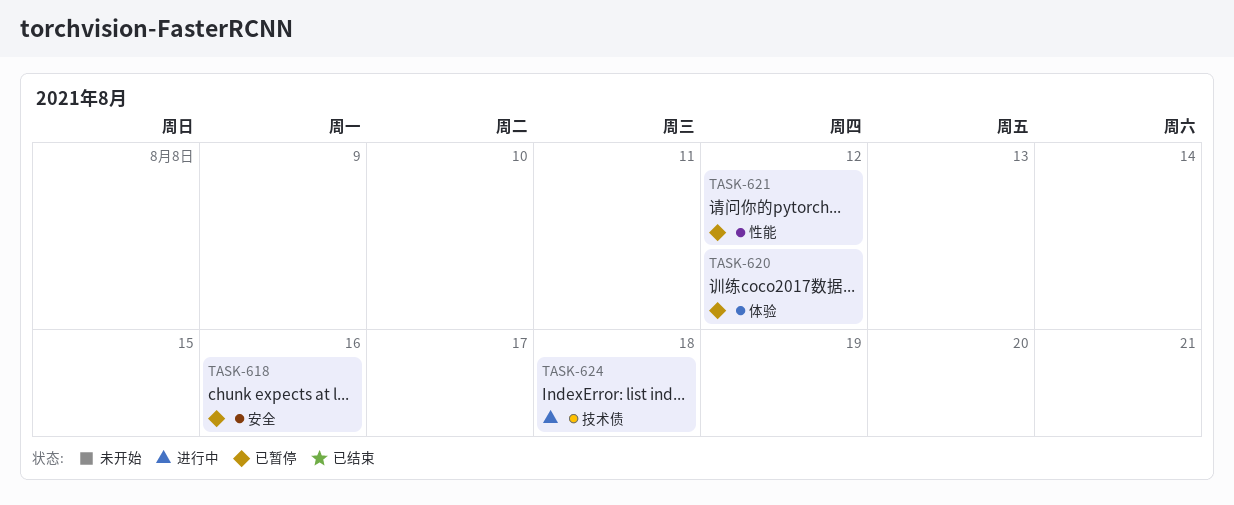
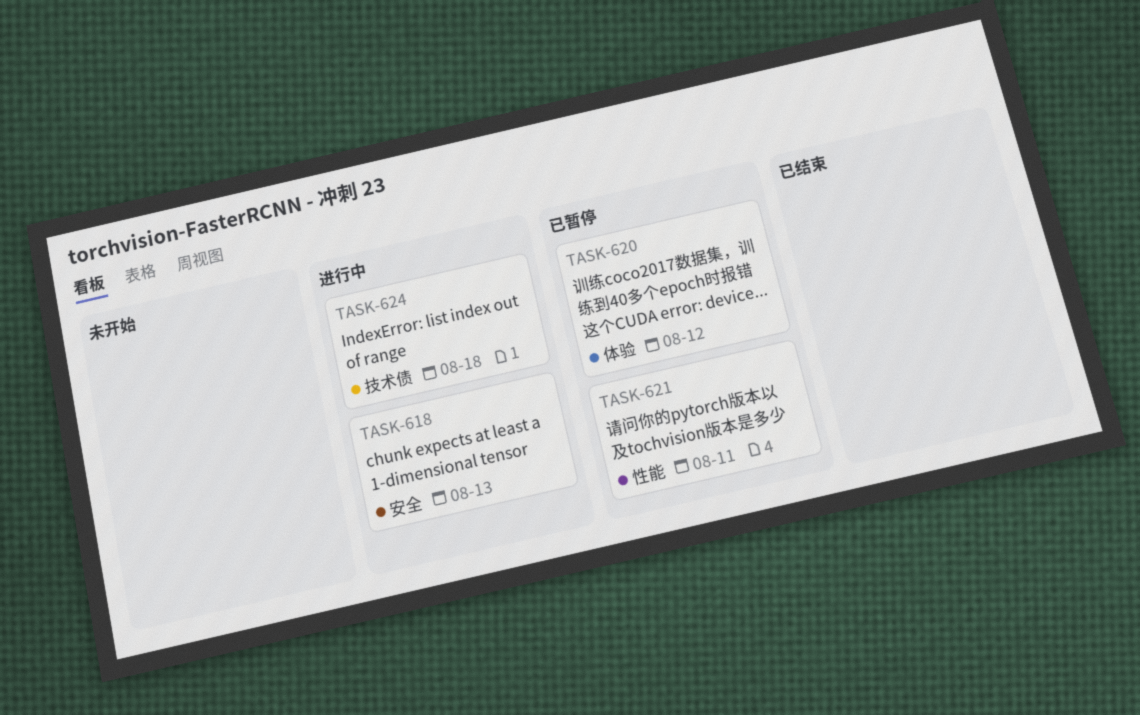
TASK-618, status: 已暂停 -> 进行中
TASK-618, due: Aug 16 -> Aug 13
TASK-621, due: Aug 12 -> Aug 11

